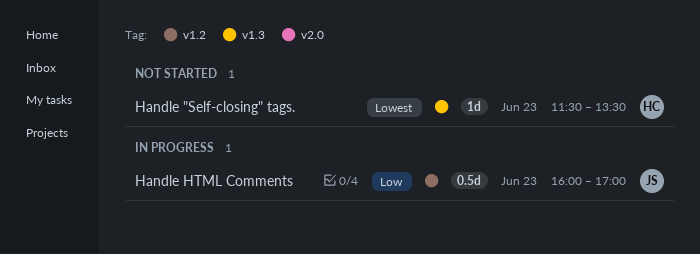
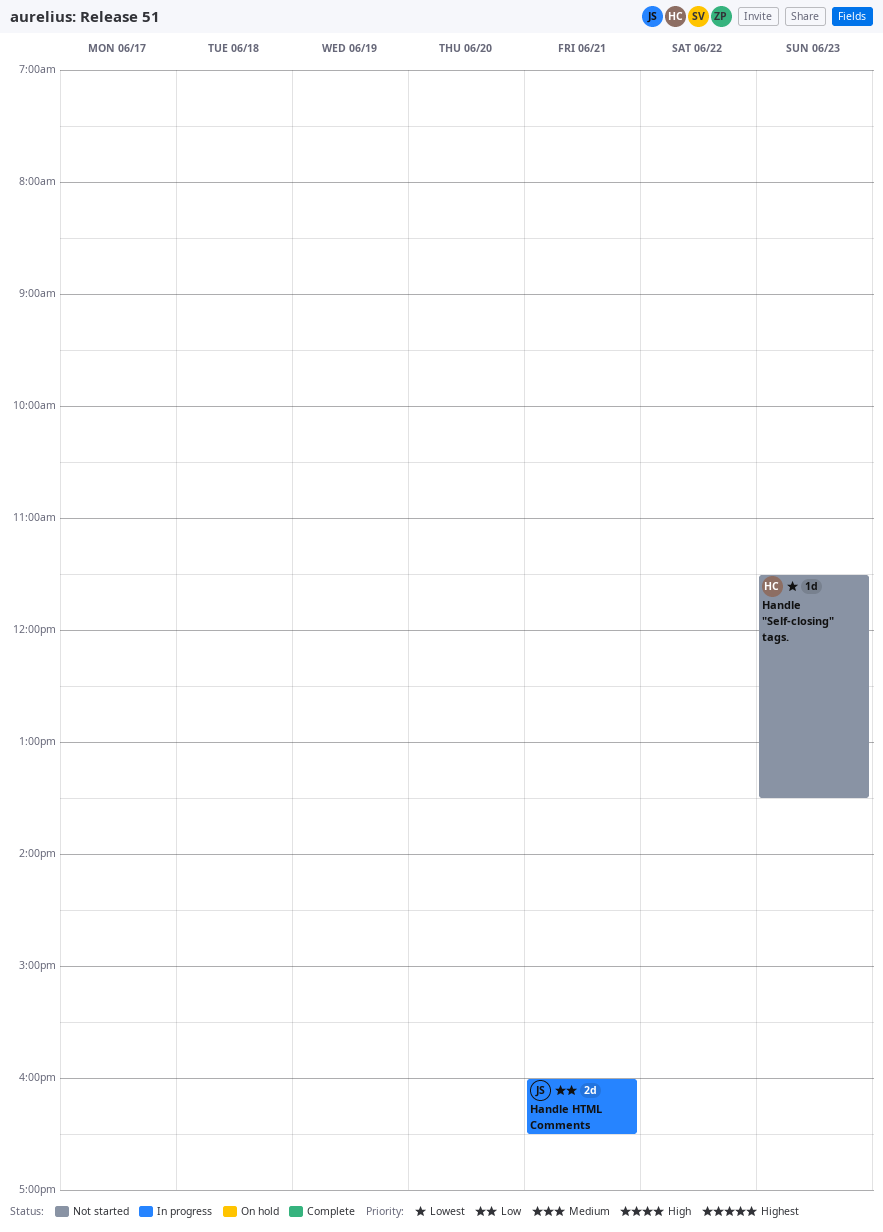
Handle HTML Comments, estimate: 0.5d -> 2d
Handle HTML Comments, day: Jun 23 -> Jun 21
Handle HTML Comments, ends: 17:00 -> 16:30

